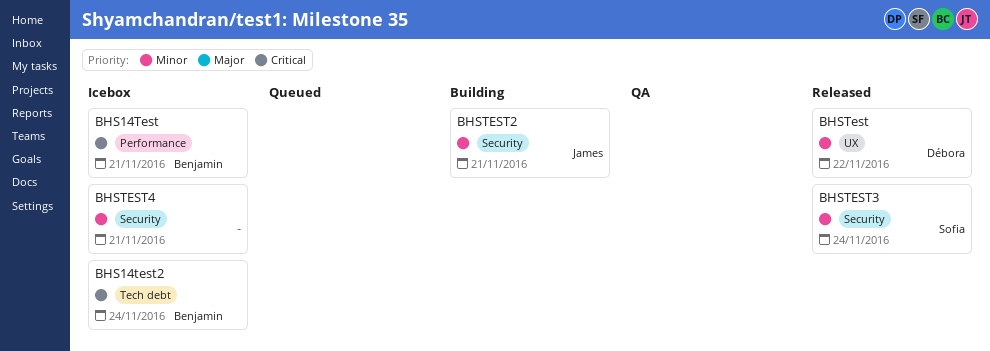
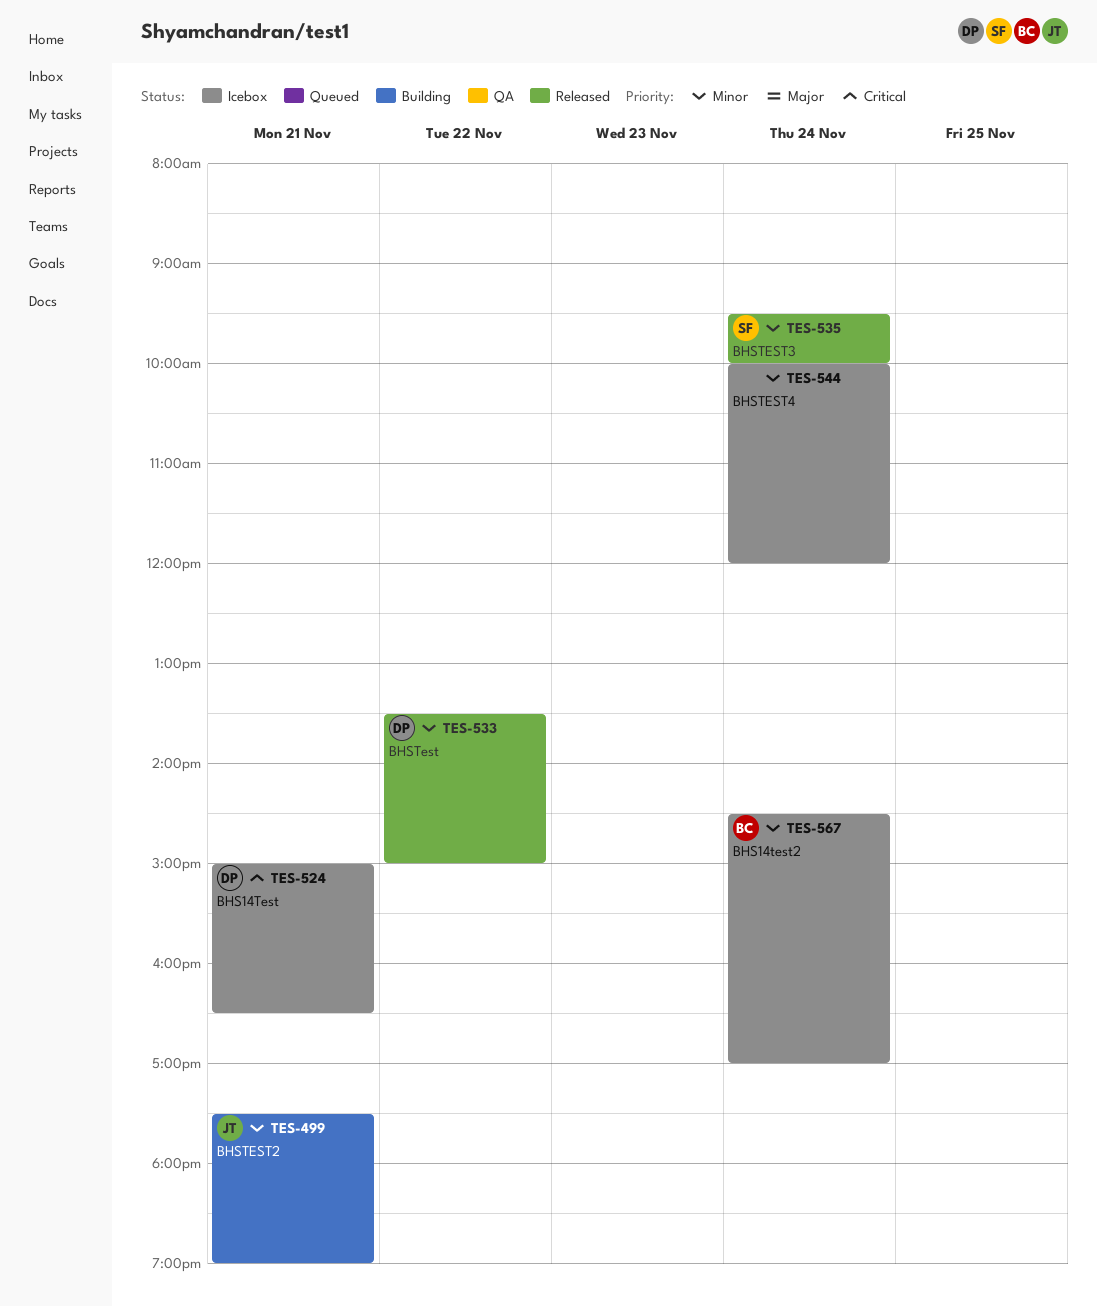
BHS14Test, owner: Benjamin -> Débora
BHS14test2, priority: Critical -> Minor
BHSTEST4, day: Nov 21 -> Nov 24

